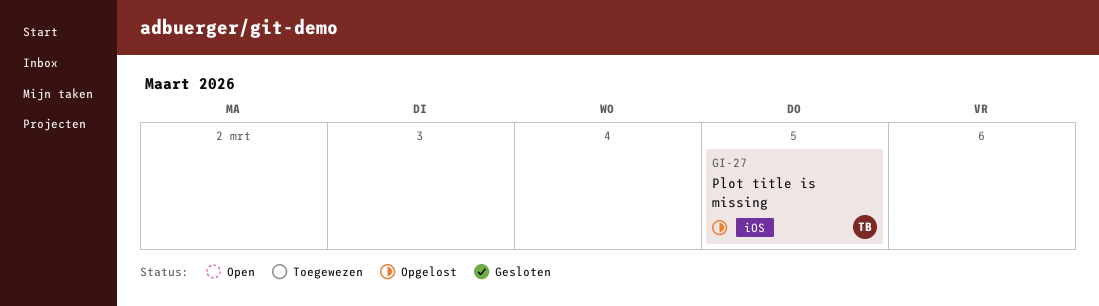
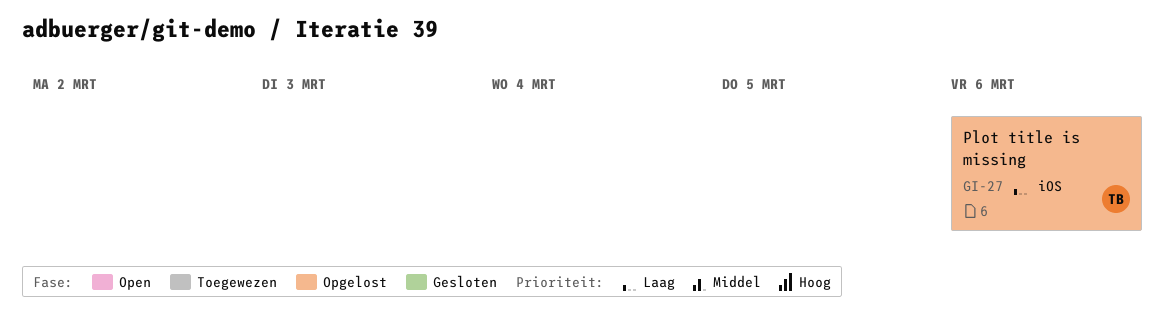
GI-27, due: Mar 5 -> Mar 6

